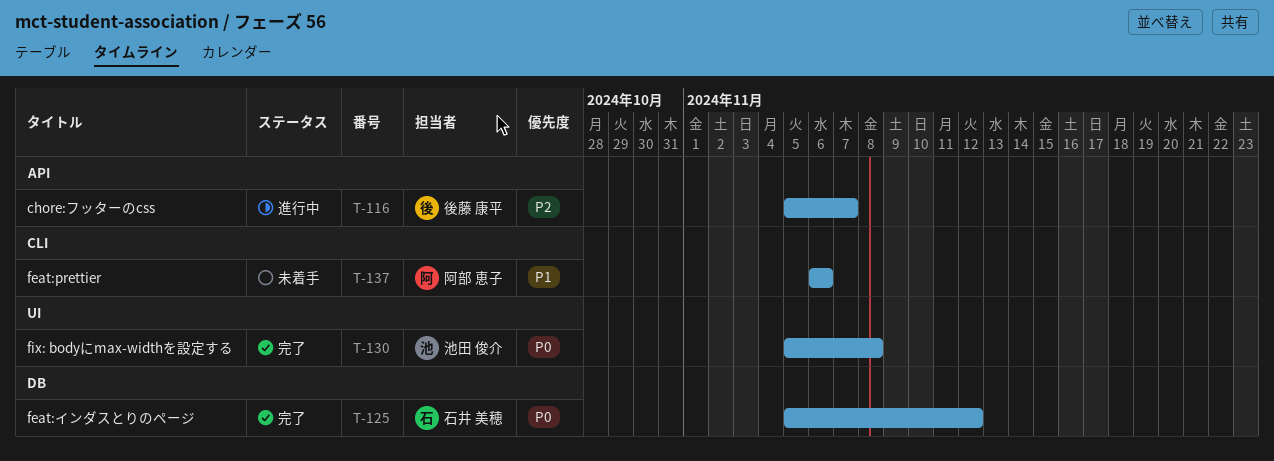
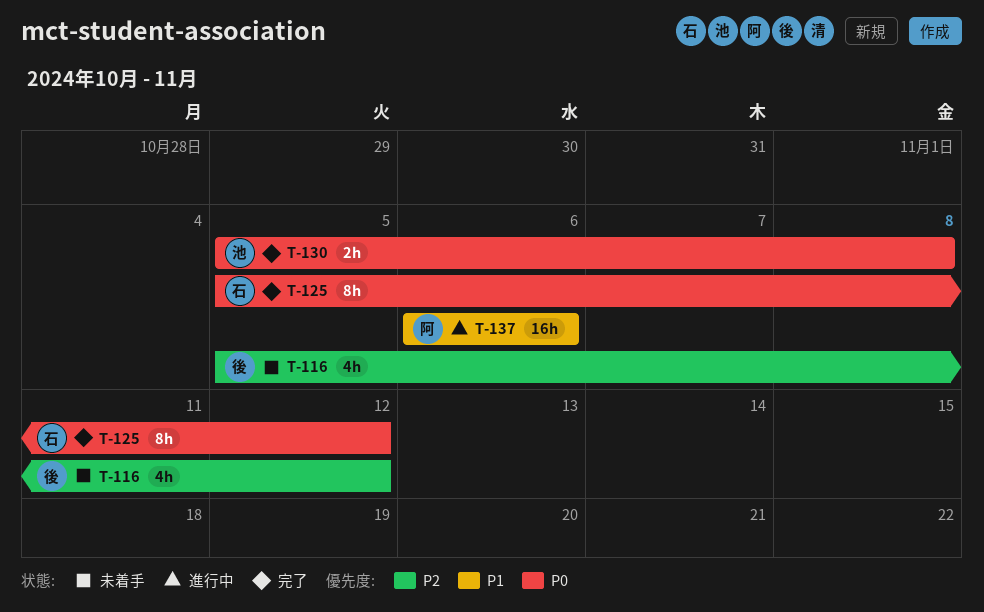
T-116, status: 進行中 -> 未着手
T-116, due: Nov 7 -> Nov 12
T-137, status: 未着手 -> 進行中

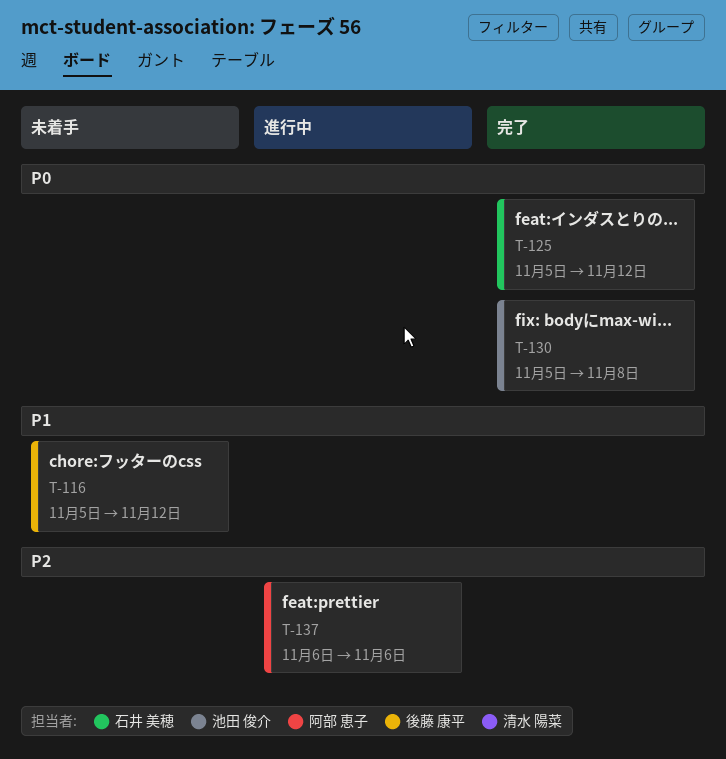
T-116, priority: P2 -> P1
T-137, priority: P1 -> P2

